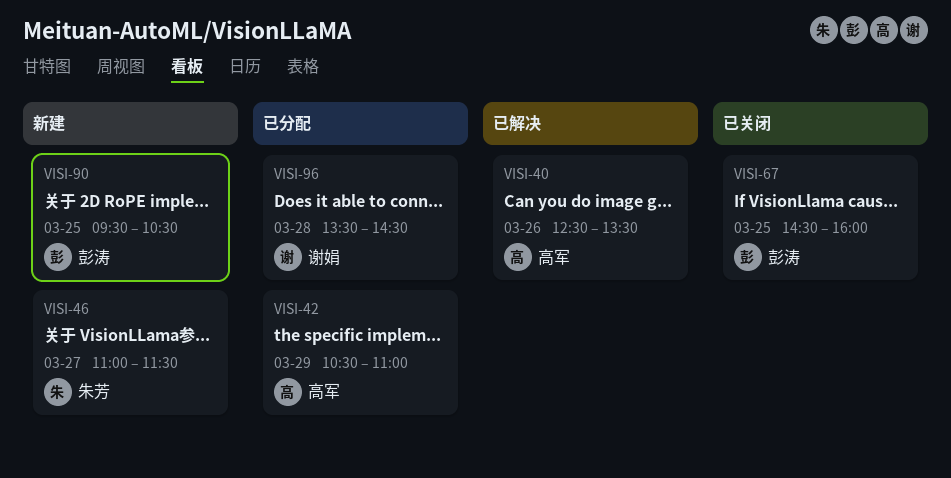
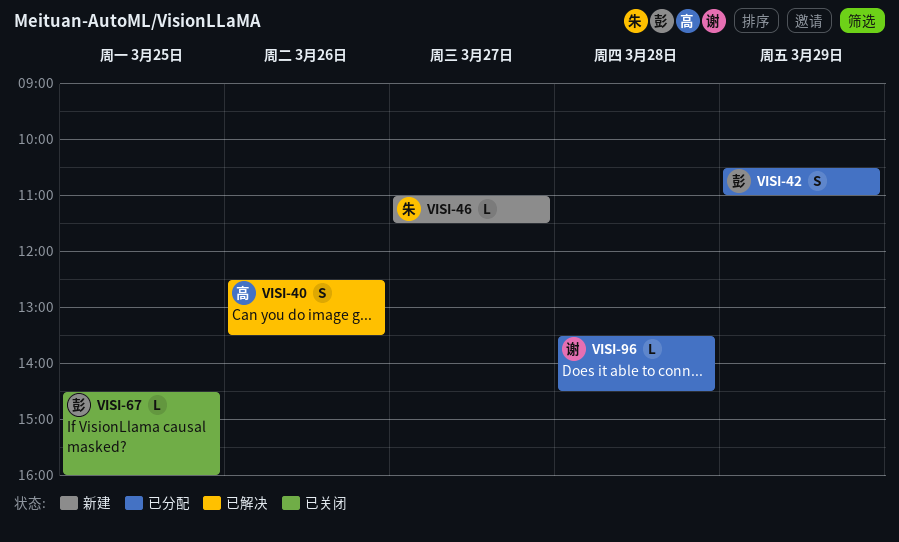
VISI-42, owner: 高军 -> 彭涛
VISI-90: present -> none

